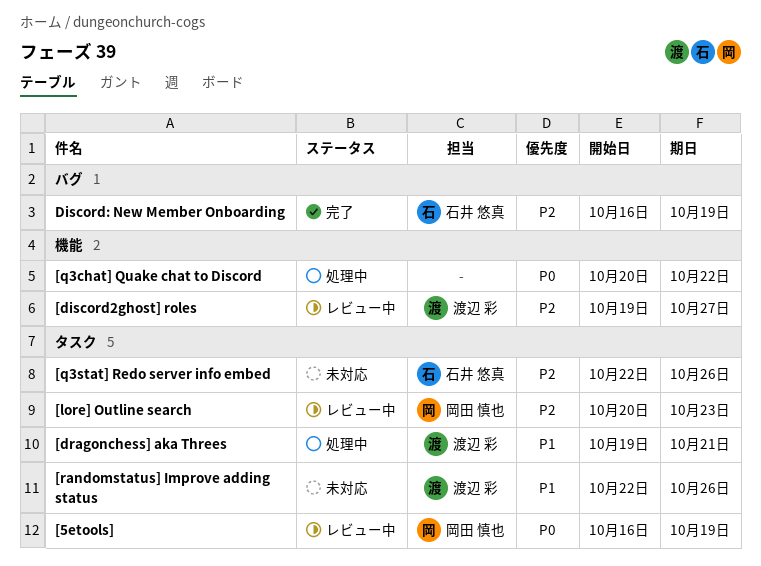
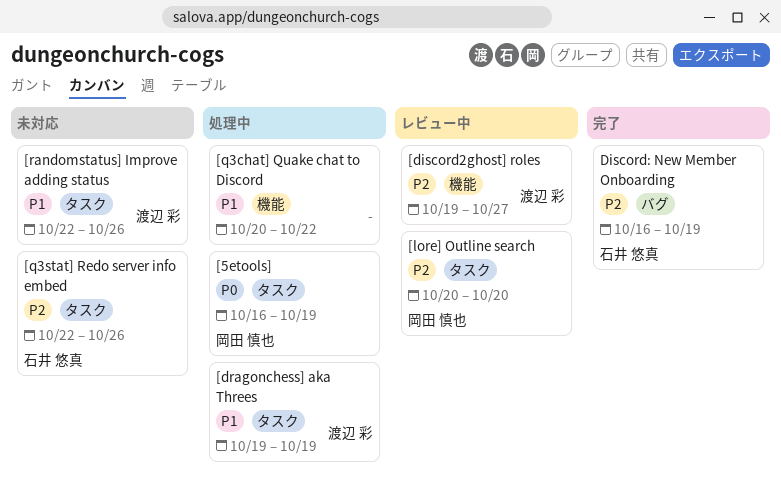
[5etools], status: レビュー中 -> 処理中
[dragonchess] aka Threes, due: Oct 21 -> Oct 19
[lore] Outline search, due: Oct 23 -> Oct 20
[q3chat] Quake chat to Discord, priority: P0 -> P1

